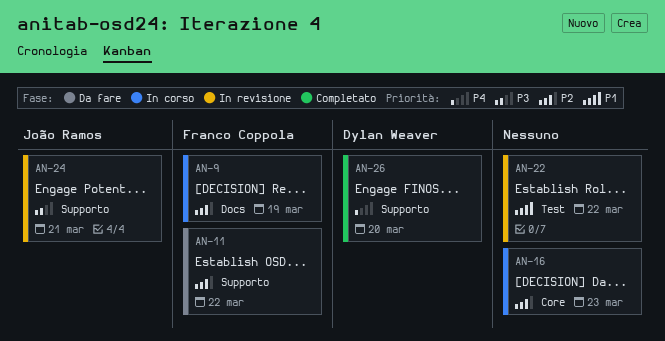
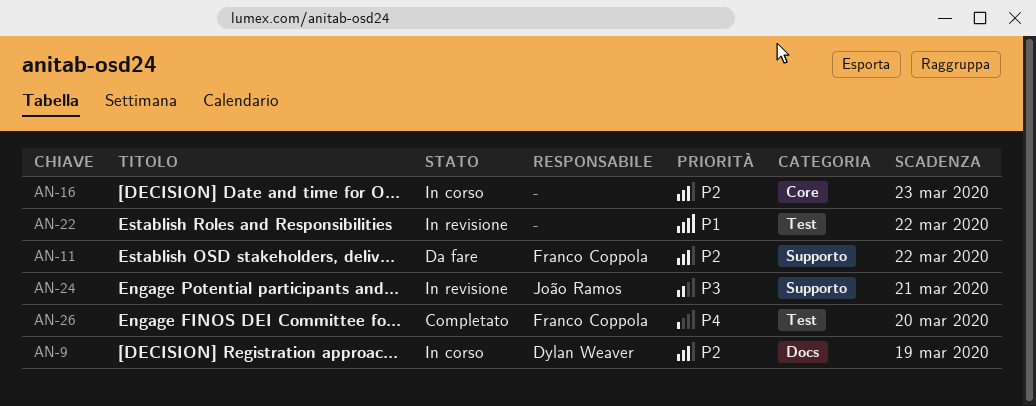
AN-9, owner: Franco Coppola -> Dylan Weaver
AN-26, owner: Dylan Weaver -> Franco Coppola
AN-26, label: Supporto -> Test

